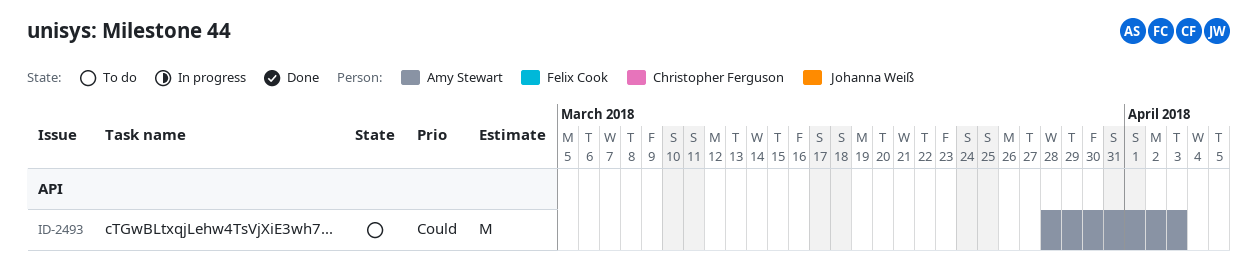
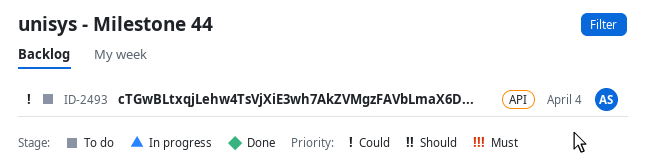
ID-2493, due: Apr 3 -> Apr 4

